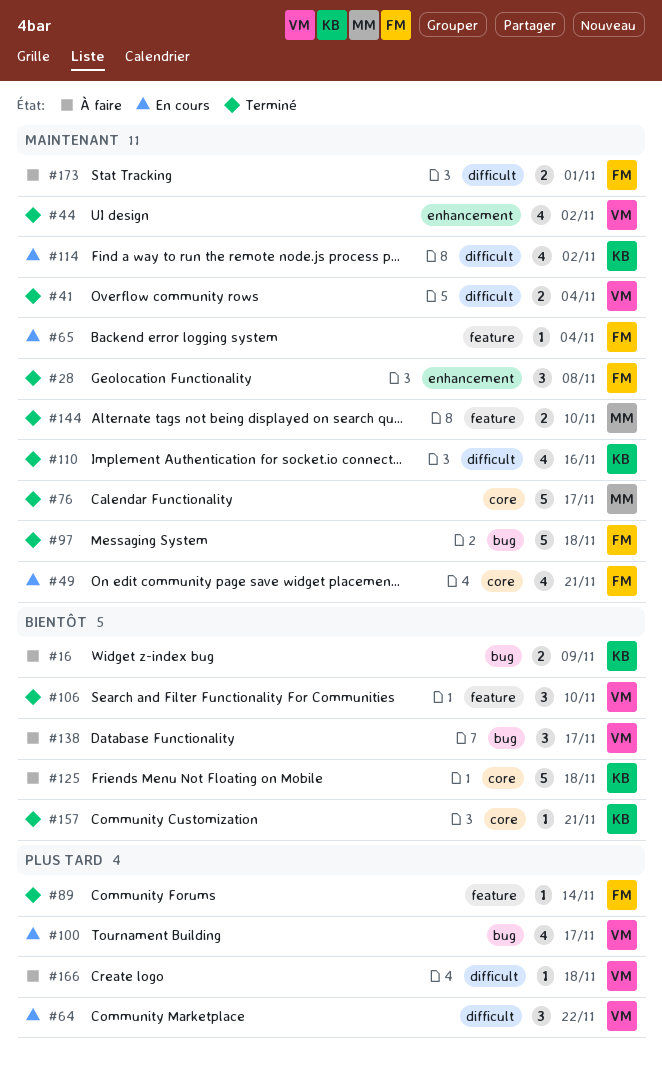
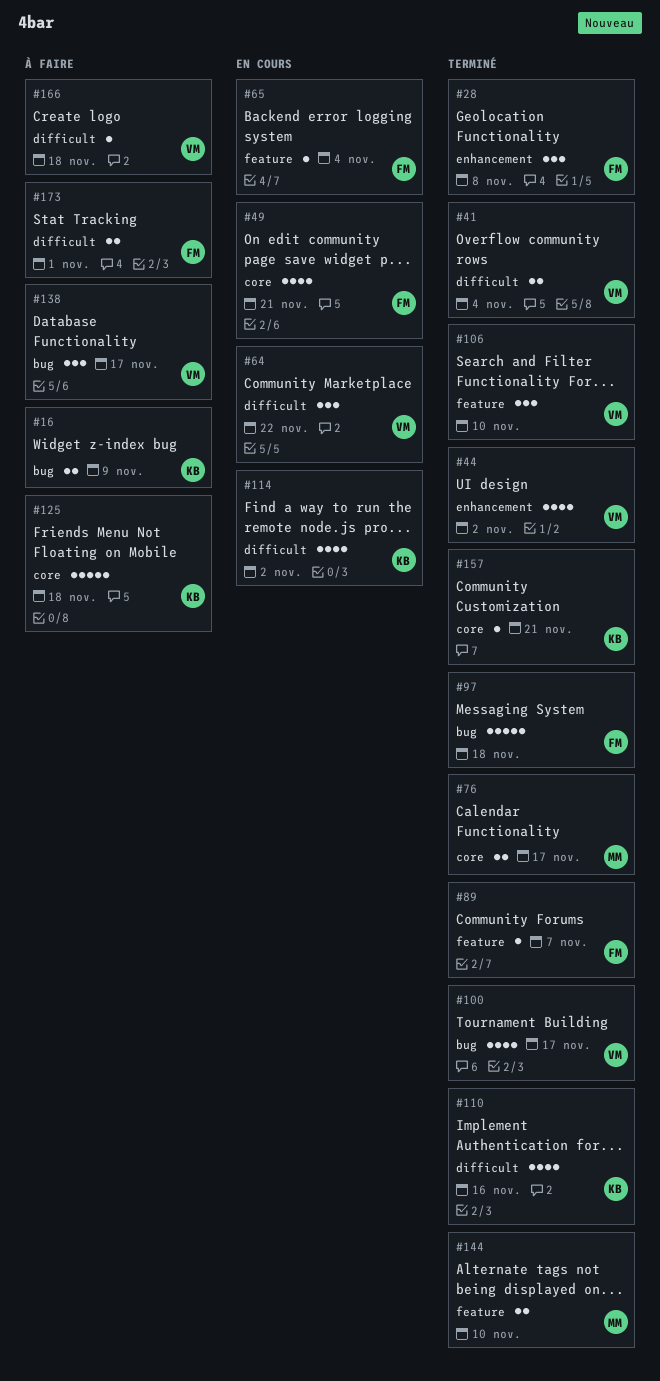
#76, estimate: 5 -> 2
#89, due: Nov 14 -> Nov 7
#100, status: En cours -> Terminé

